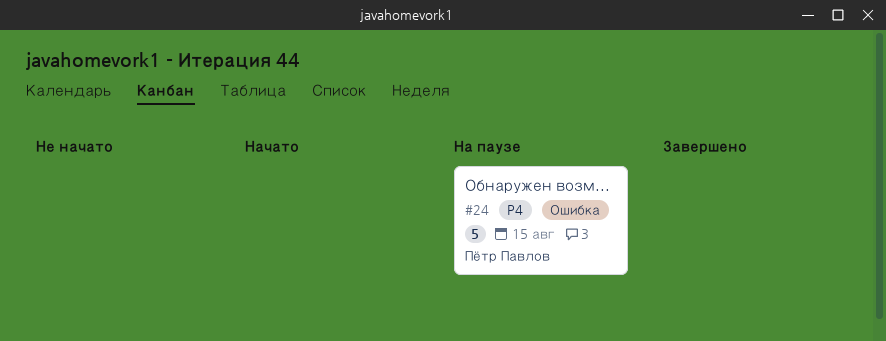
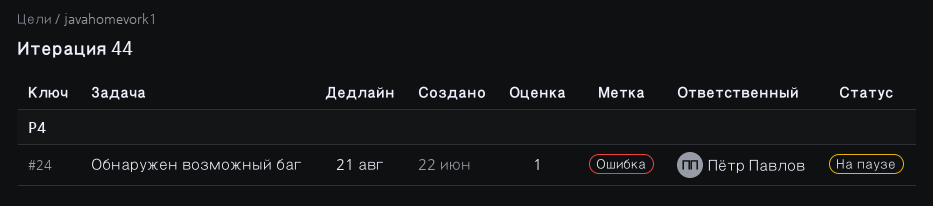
#24, estimate: 5 -> 1
#24, due: Aug 15 -> Aug 21

